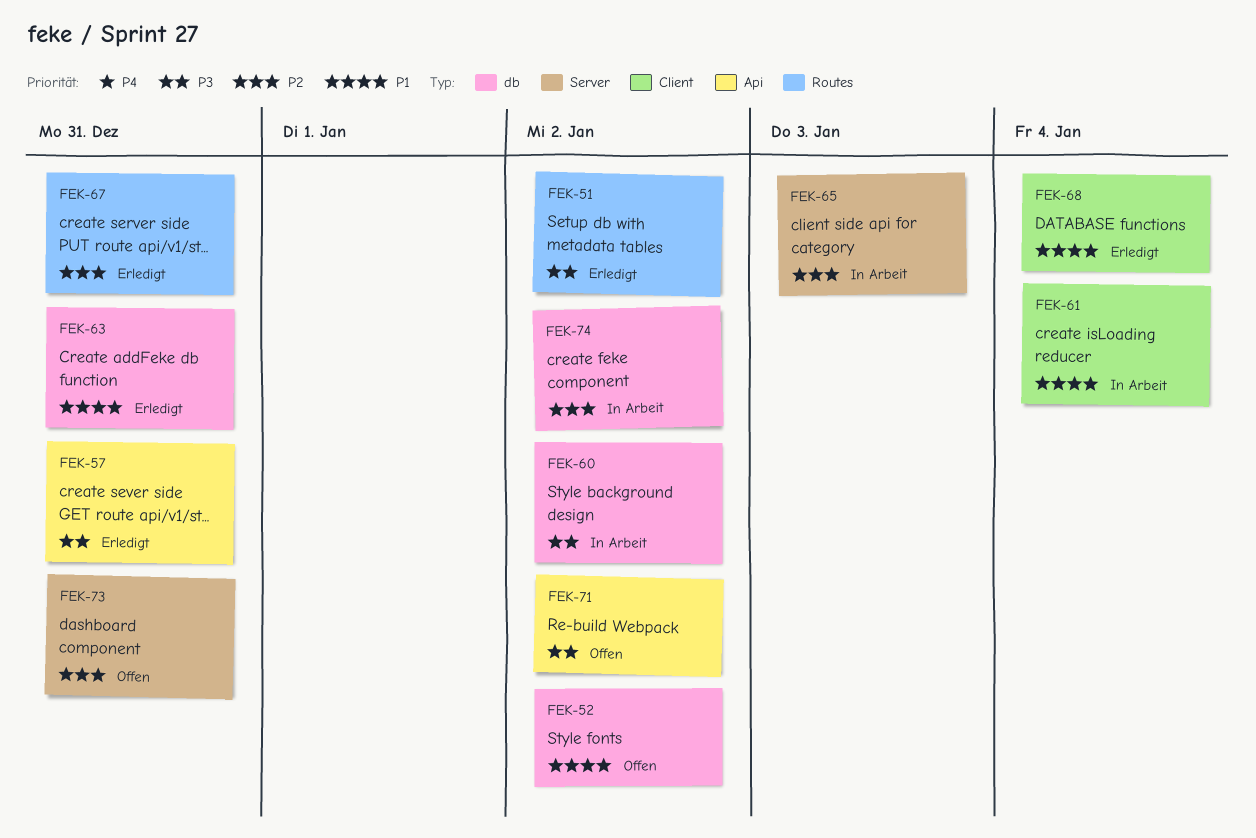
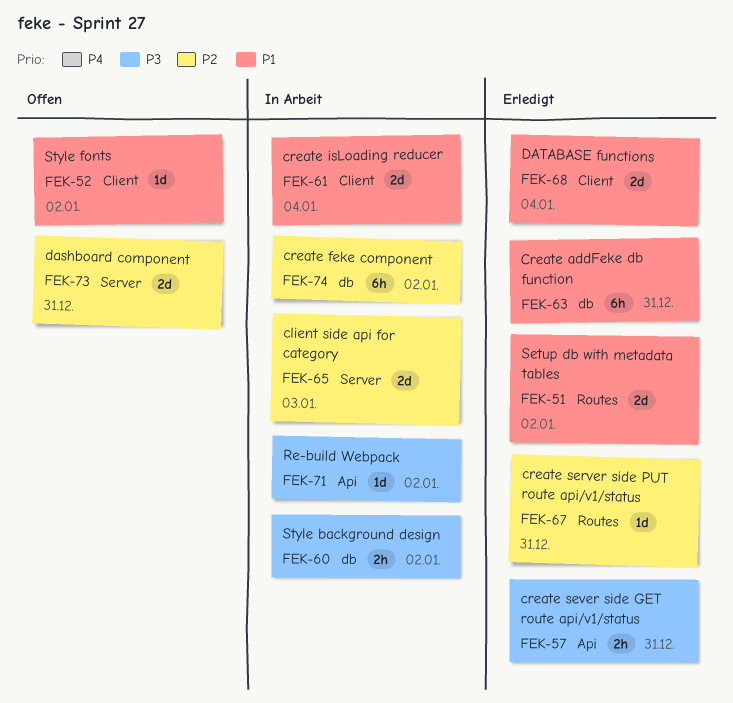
FEK-51, priority: P3 -> P1
FEK-52, label: db -> Client
FEK-71, status: Offen -> In Arbeit

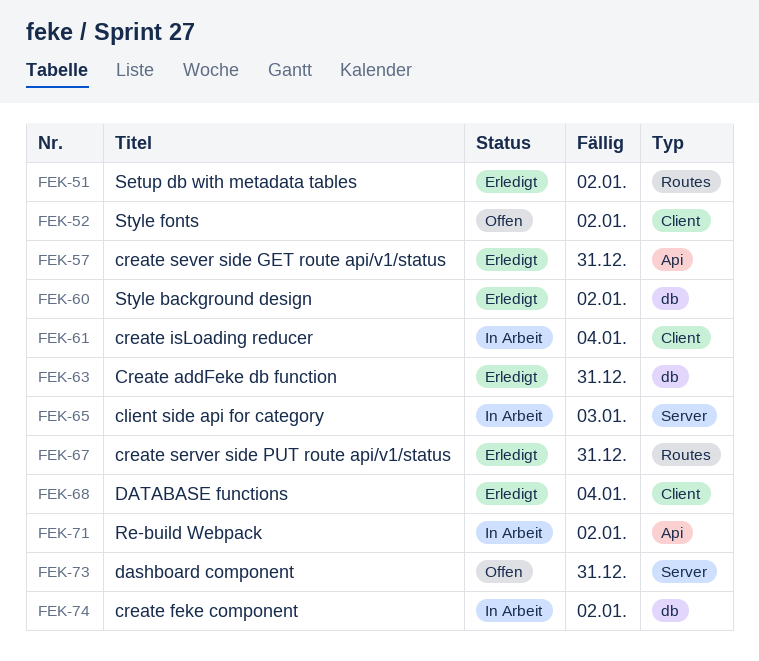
FEK-60, status: In Arbeit -> Erledigt

